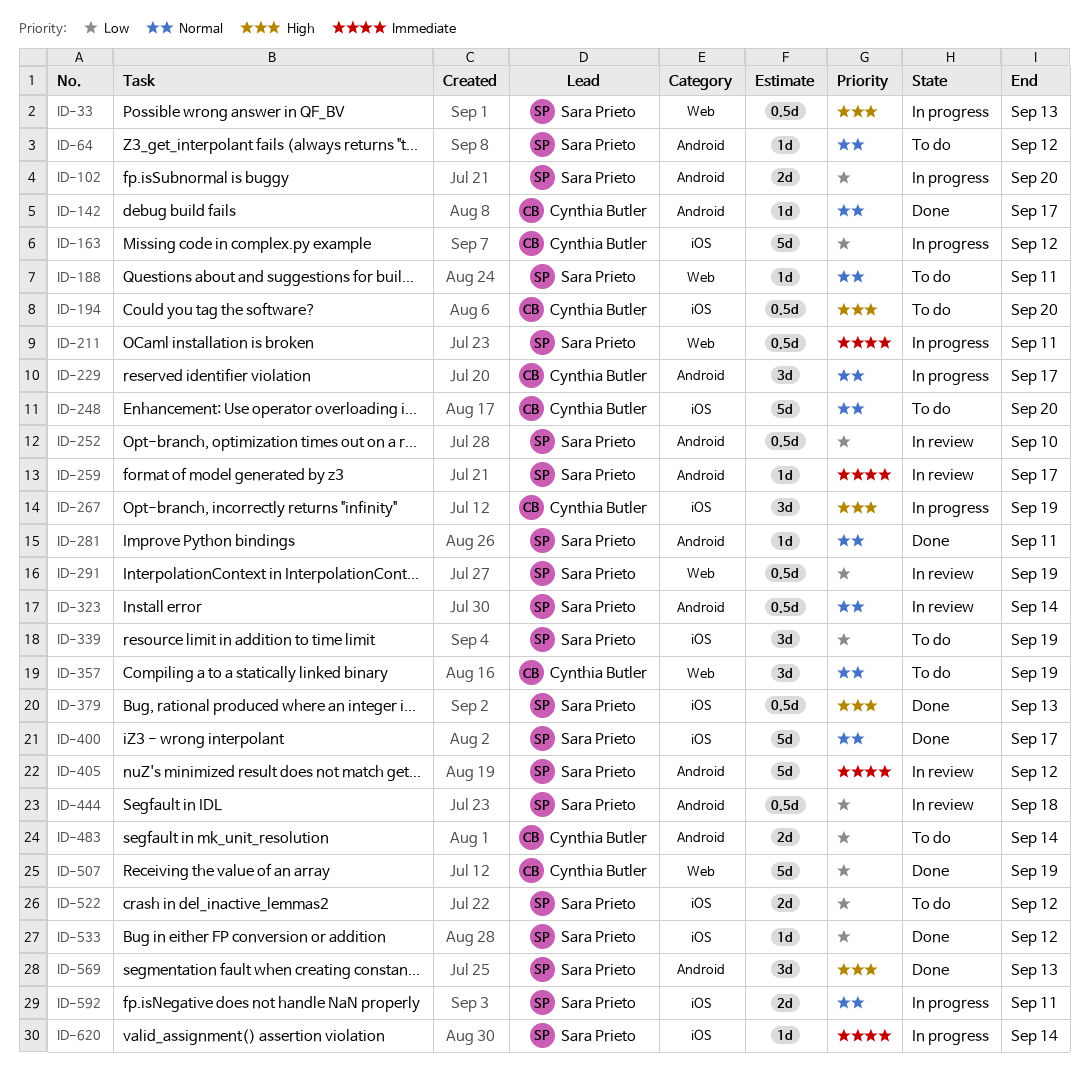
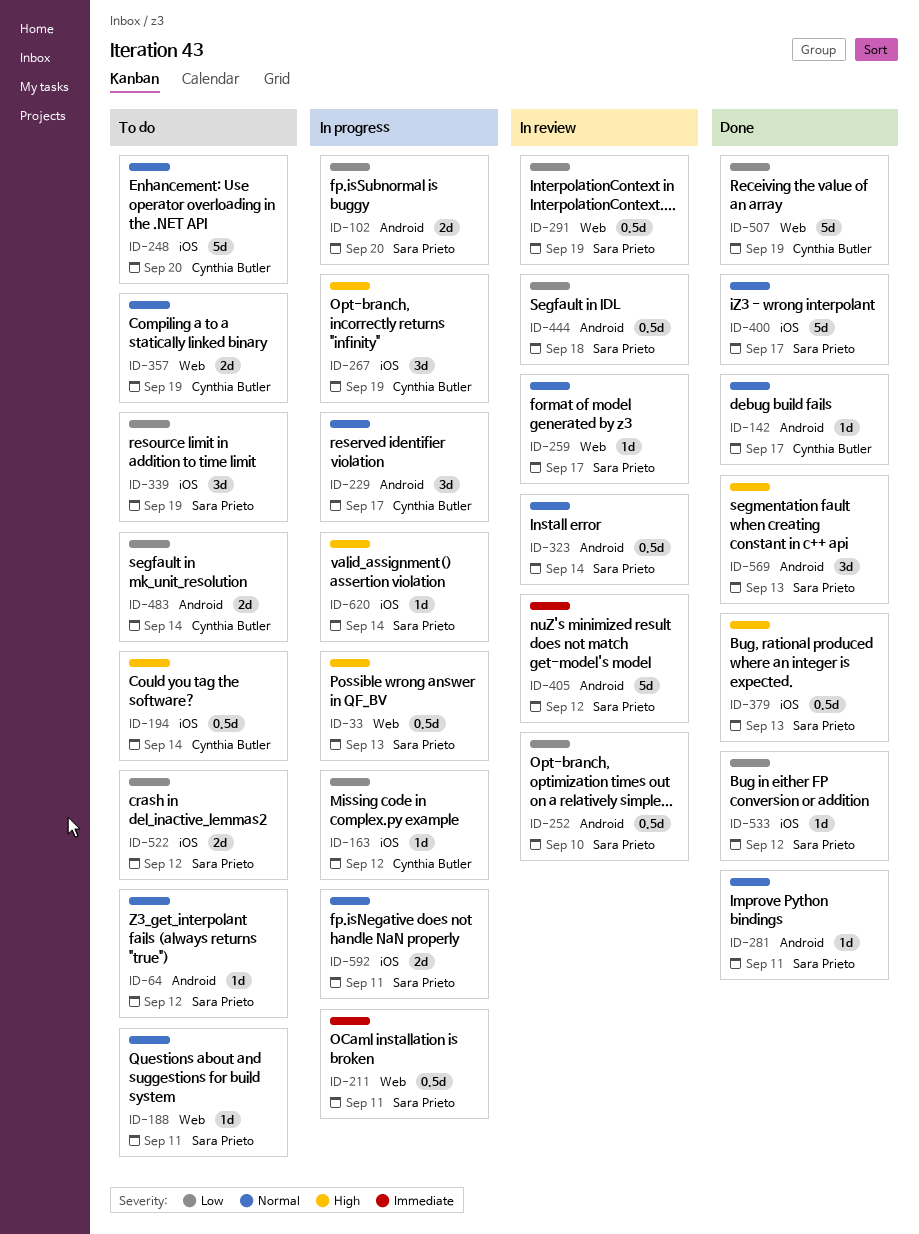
ID-163, estimate: 5d -> 1d
ID-194, due: Sep 20 -> Sep 14
ID-259, priority: Immediate -> Normal
ID-259, label: Android -> Web
ID-357, estimate: 3d -> 2d
ID-620, priority: Immediate -> High

